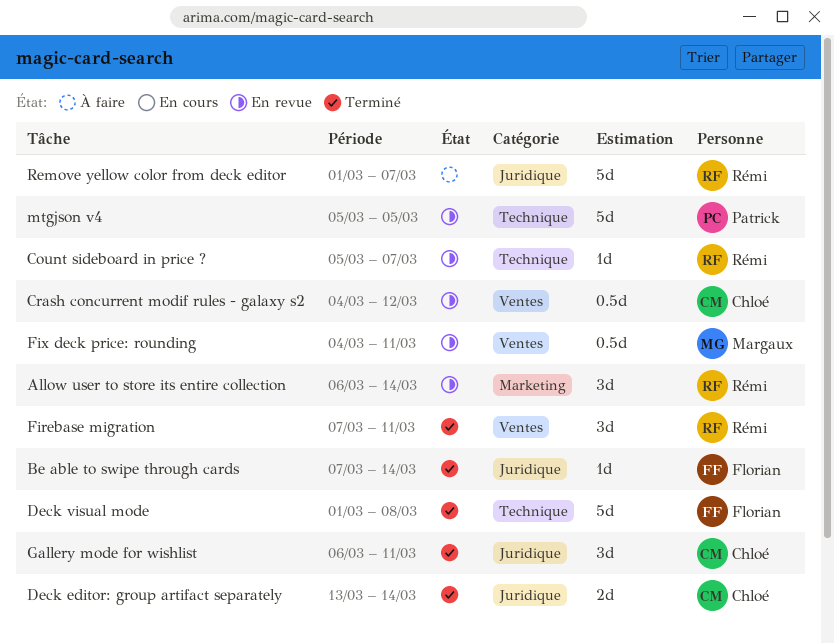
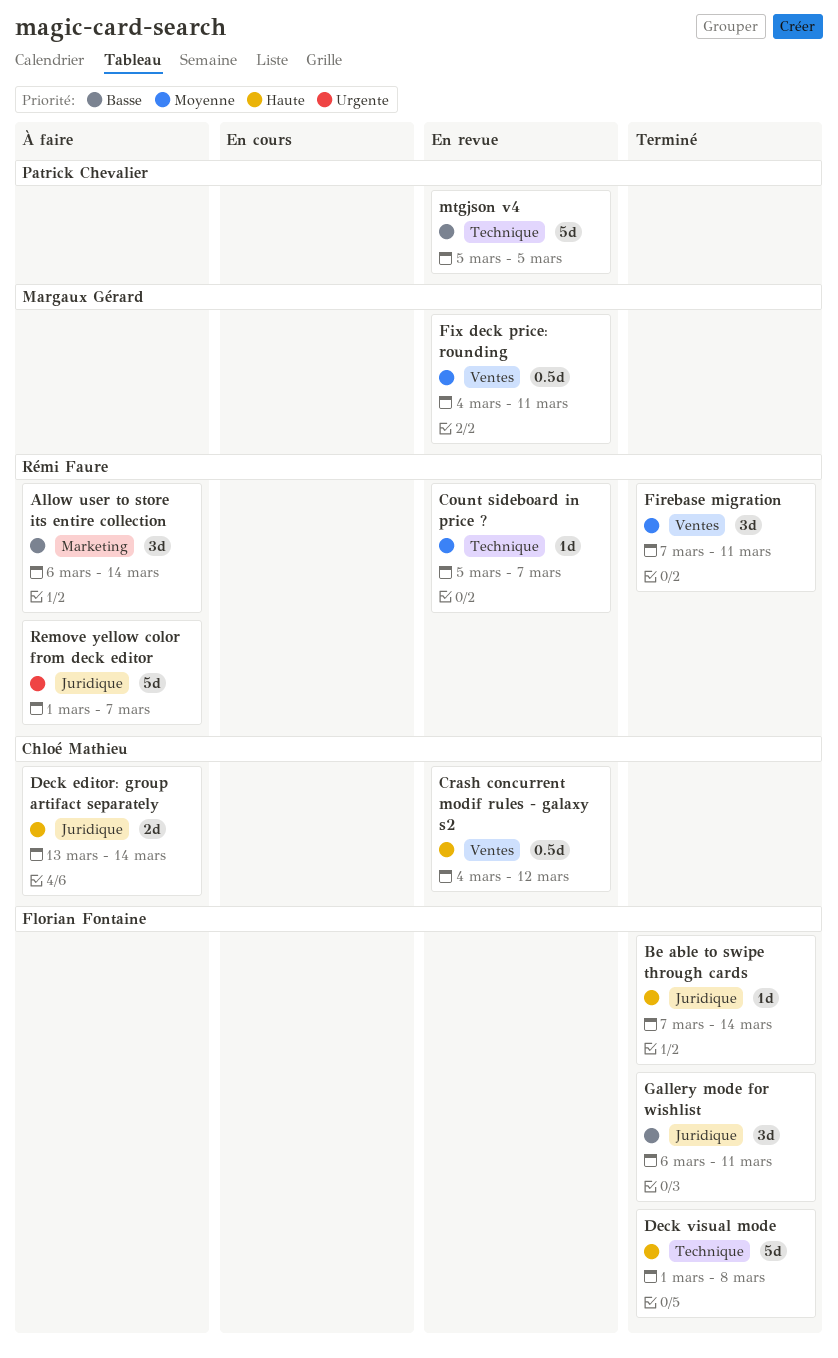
Allow user to store its entire collection, status: En revue -> À faire
Deck editor: group artifact separately, status: Terminé -> À faire
Gallery mode for wishlist, owner: Chloé Mathieu -> Florian Fontaine

